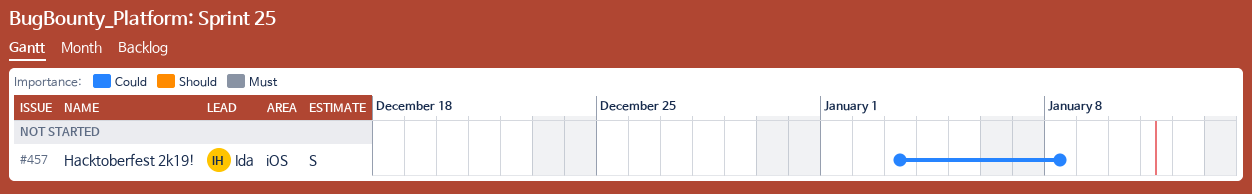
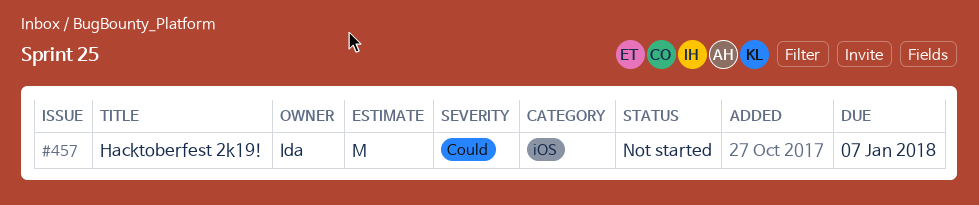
#457, estimate: S -> M
#457, due: Jan 8 -> Jan 7

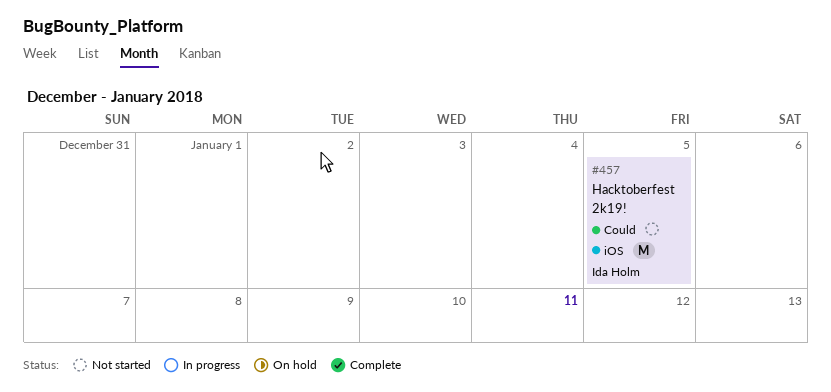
#457, due: Jan 7 -> Jan 5

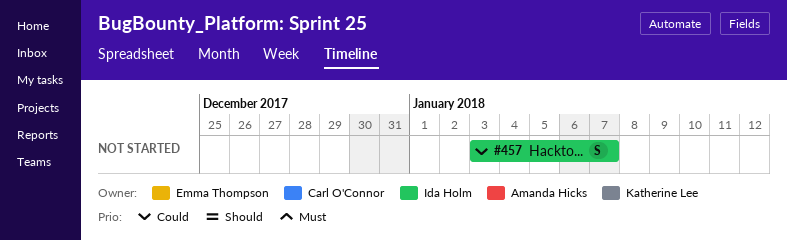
#457, estimate: M -> S
#457, due: Jan 5 -> Jan 7

